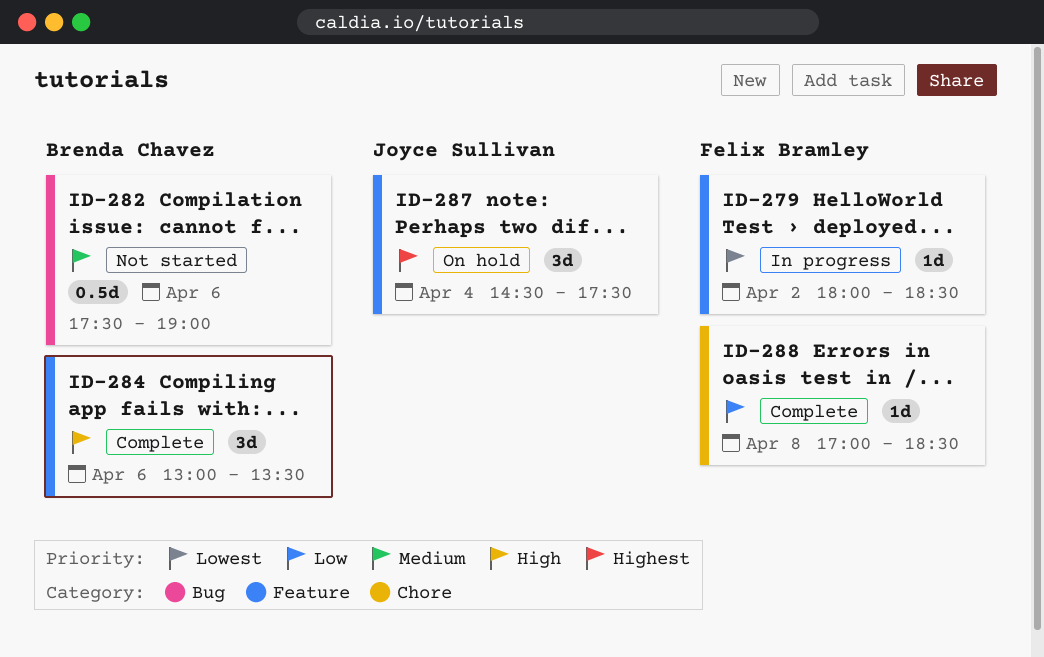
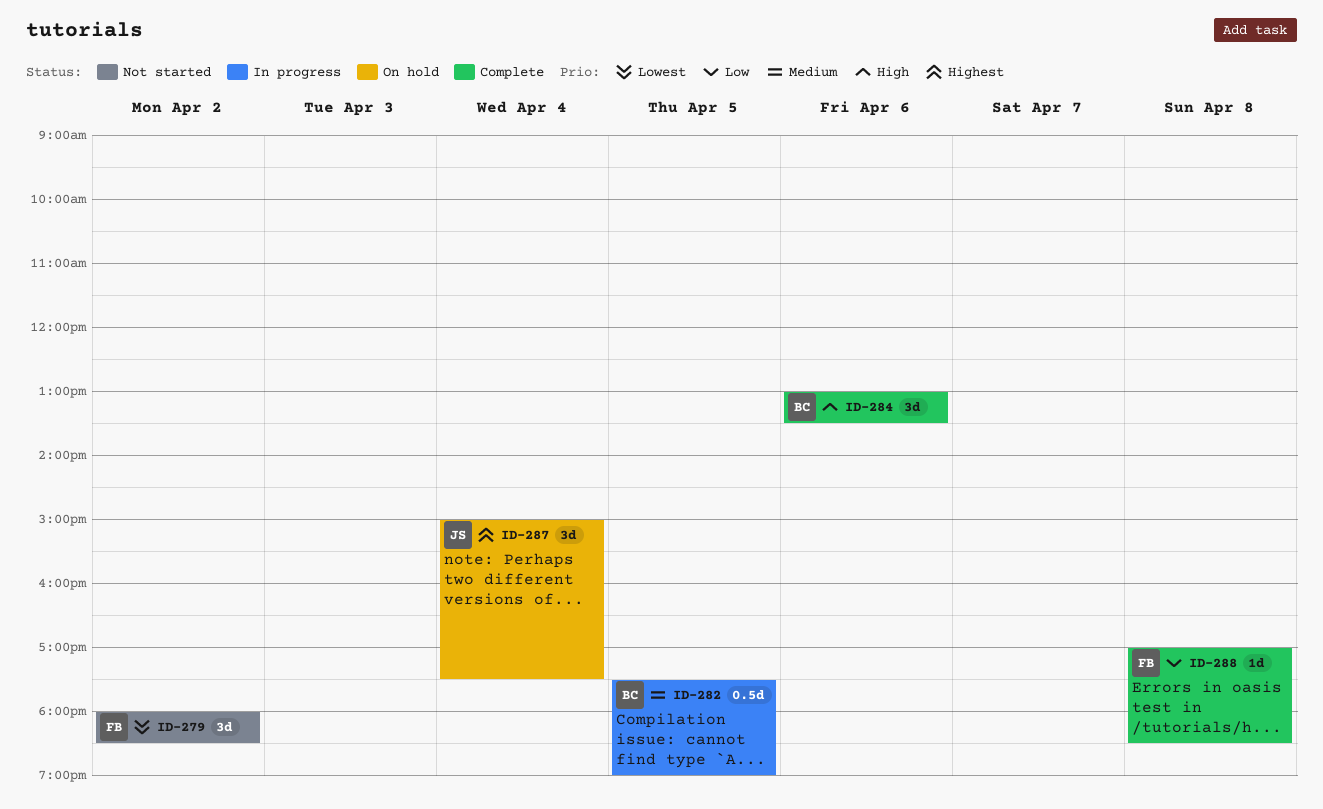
ID-279, status: In progress -> Not started
ID-279, estimate: 1d -> 3d
ID-282, status: Not started -> In progress
ID-282, day: Apr 6 -> Apr 5
ID-287, begins: 14:30 -> 15:00

